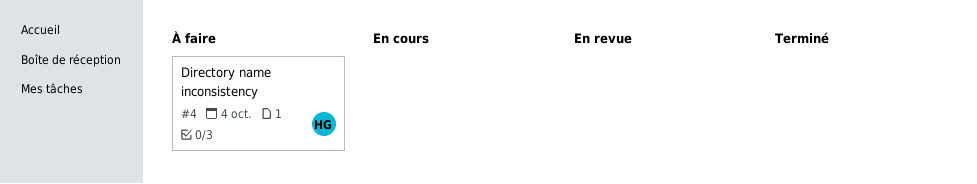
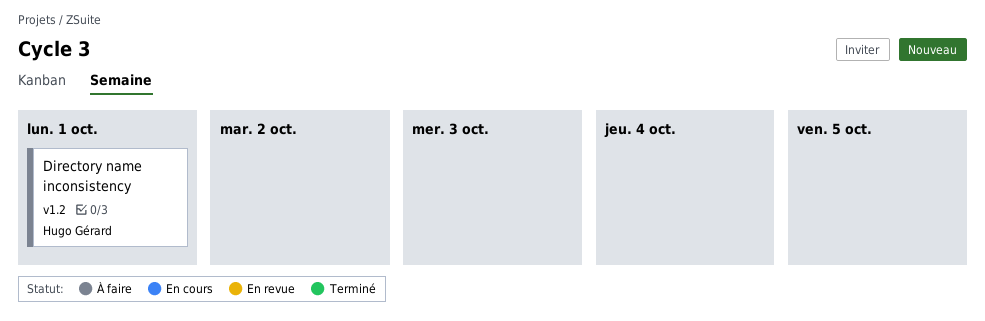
Directory name inconsistency, due: Oct 4 -> Oct 1

